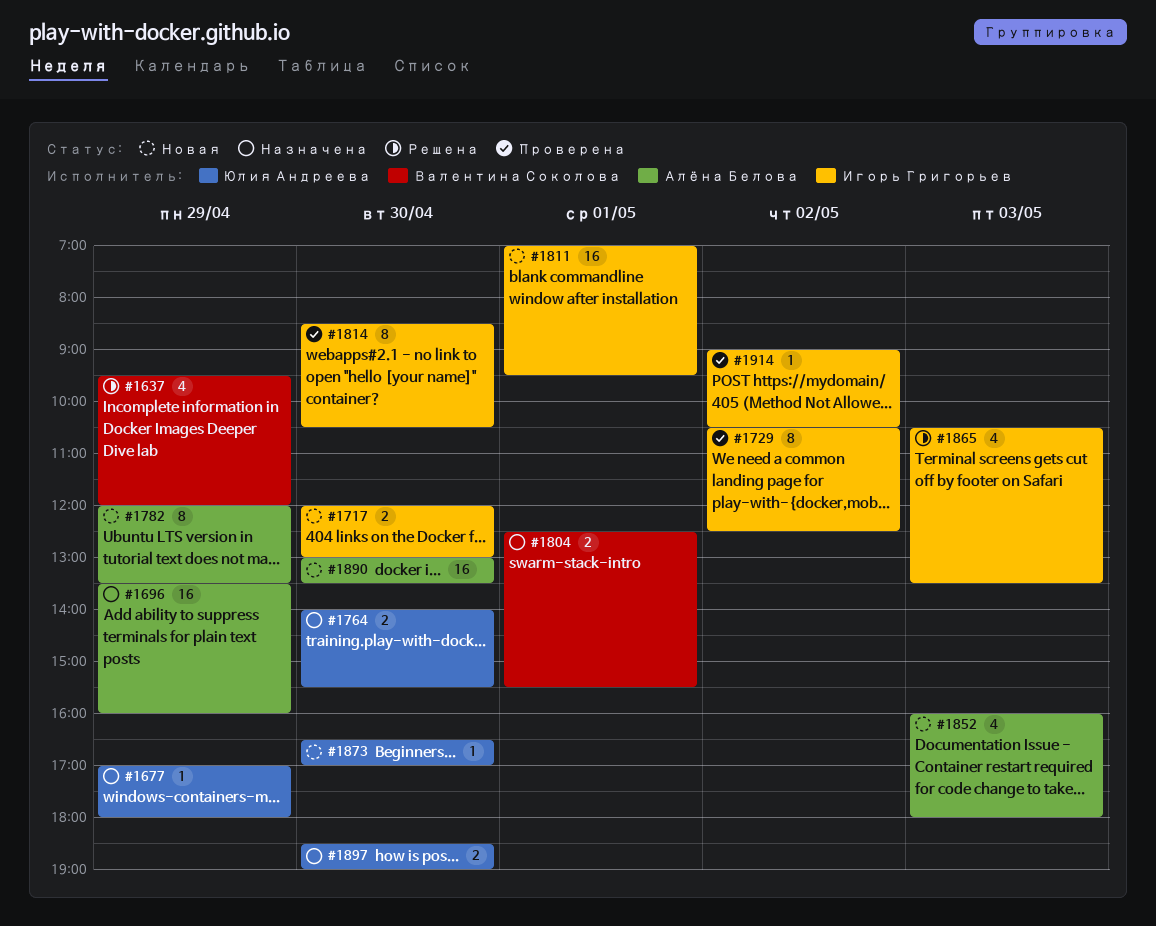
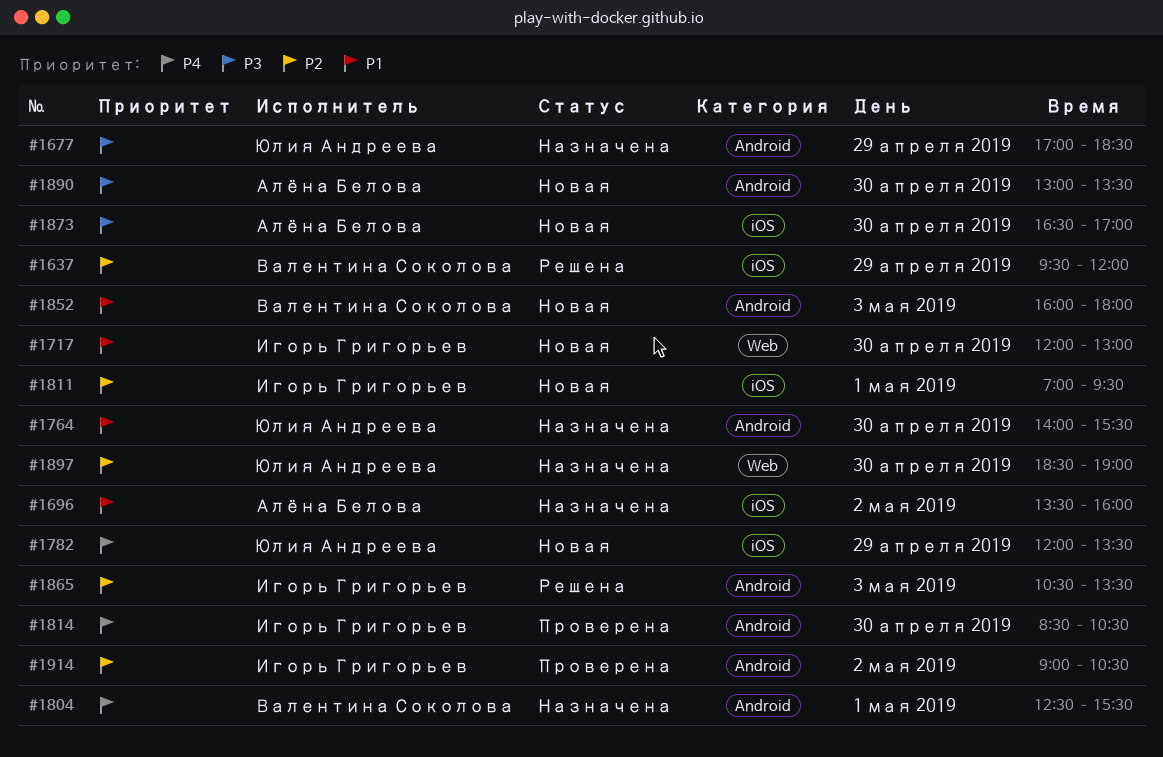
#1677, ends: 18:00 -> 18:30
#1696, day: Apr 29 -> May 2
#1729: present -> none
#1782, owner: Алёна Белова -> Юлия Андреева
#1852, owner: Алёна Белова -> Валентина Соколова
#1873, owner: Юлия Андреева -> Алёна Белова

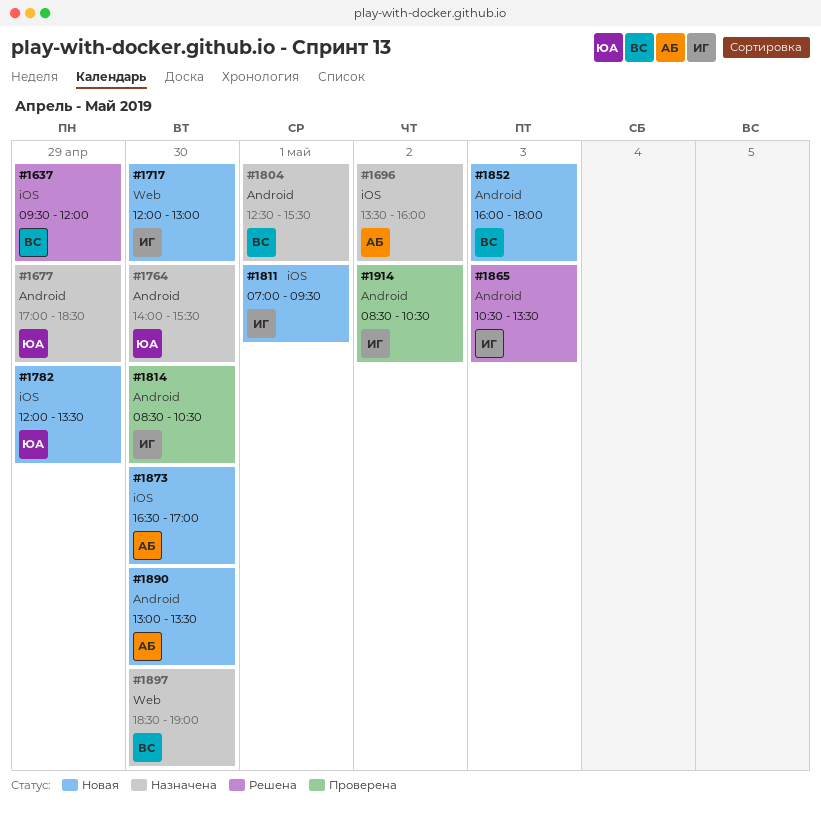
#1897, owner: Юлия Андреева -> Валентина Соколова
#1914, begins: 09:00 -> 08:30

